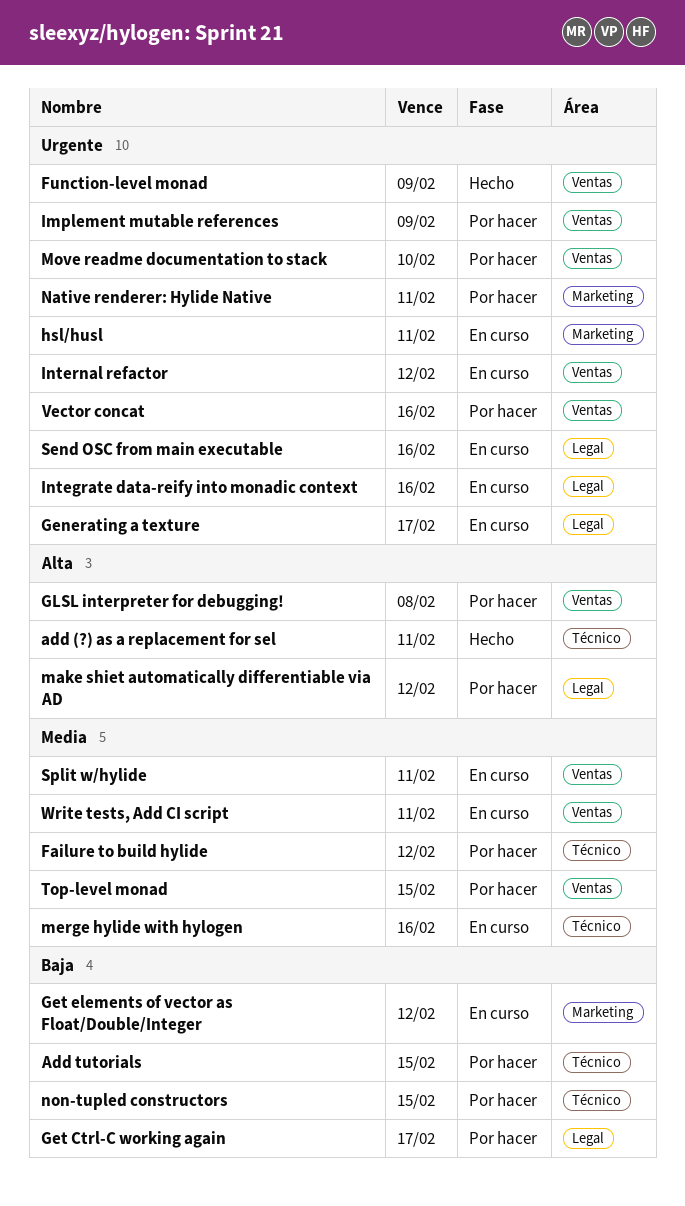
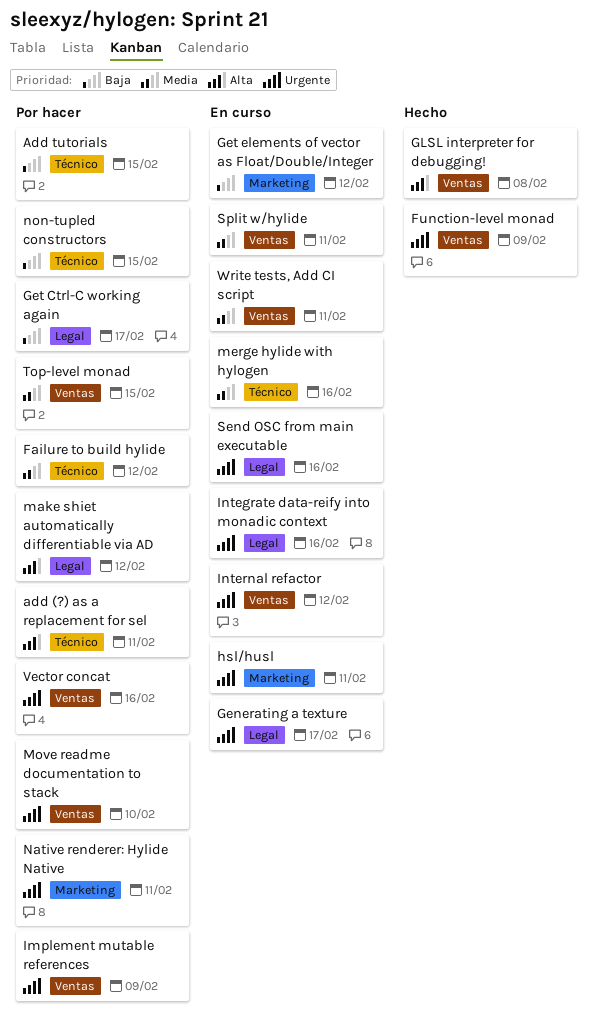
add (?) as a replacement for sel, status: Hecho -> Por hacer
GLSL interpreter for debugging!, status: Por hacer -> Hecho

